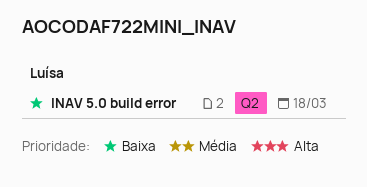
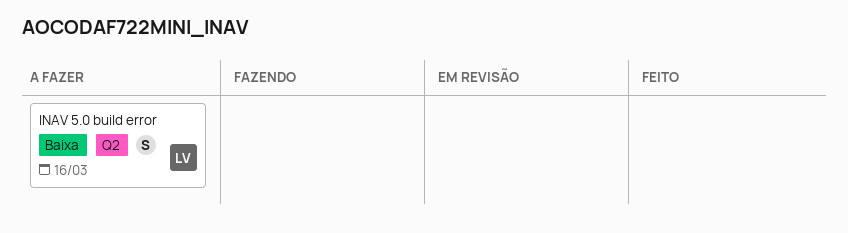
INAV 5.0 build error, due: Mar 18 -> Mar 16

